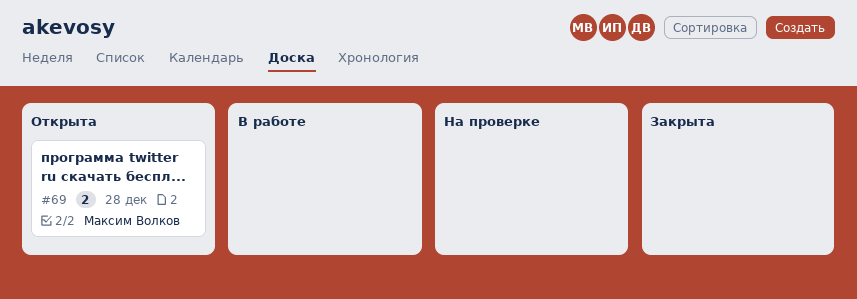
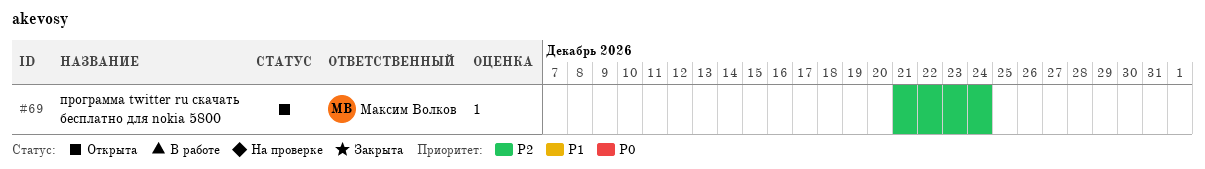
#69, estimate: 2 -> 1
#69, due: Dec 28 -> Dec 24

